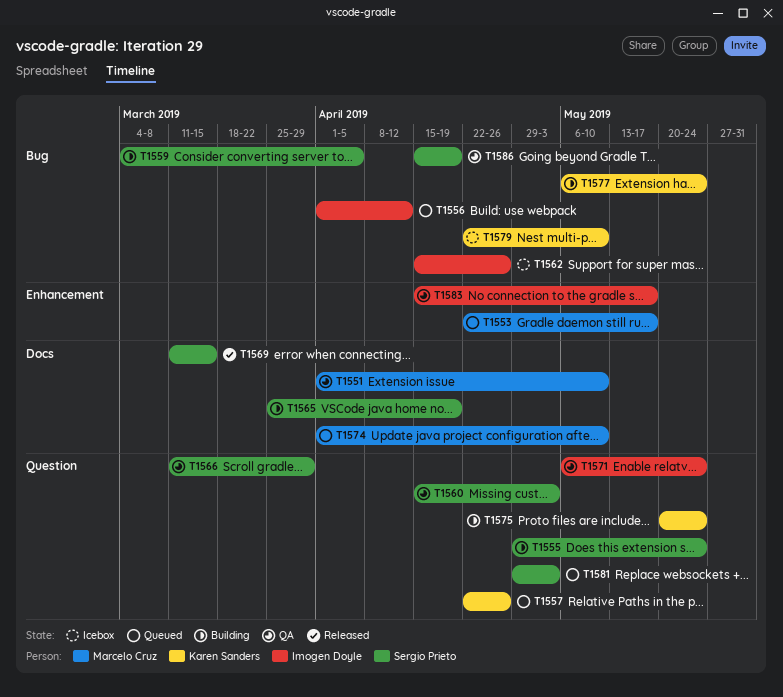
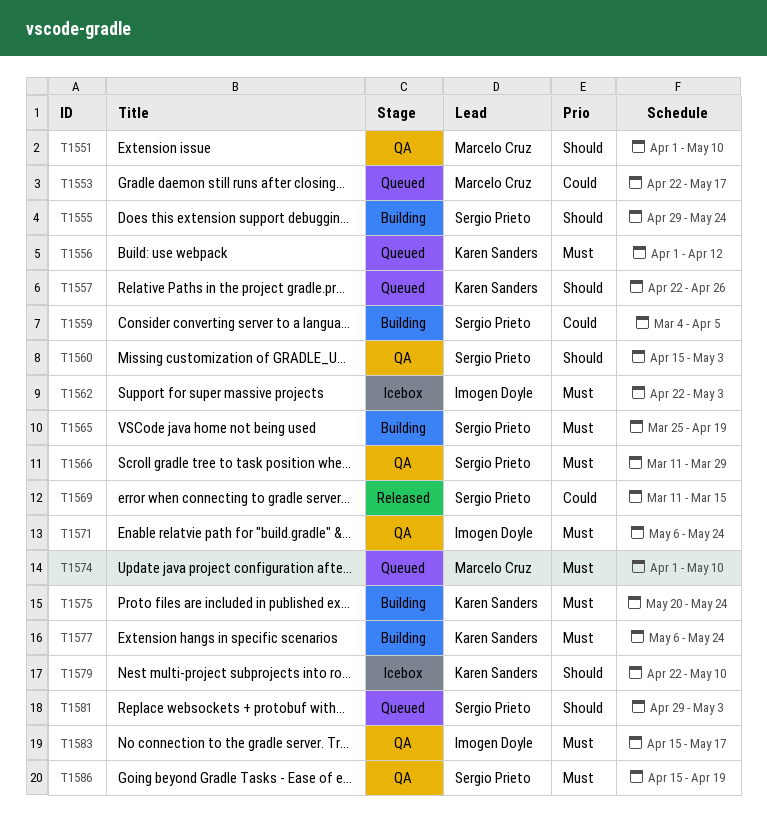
T1556, owner: Imogen Doyle -> Karen Sanders
T1562, start: Apr 15 -> Apr 22
T1562, due: Apr 26 -> May 3

